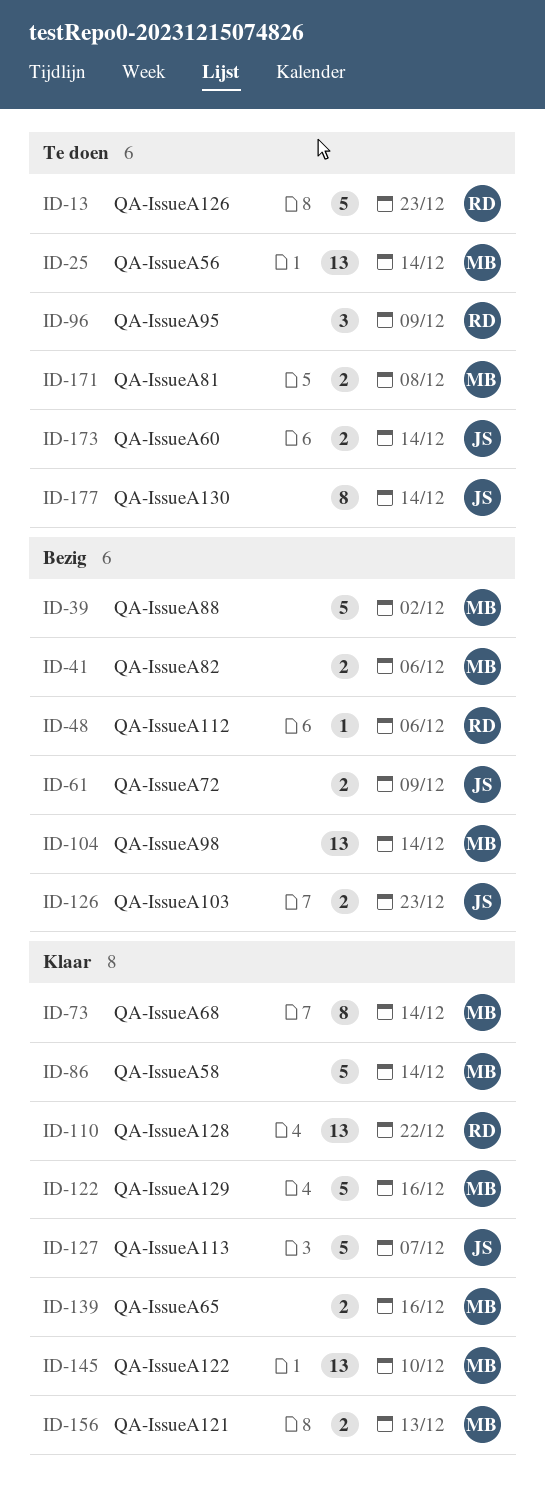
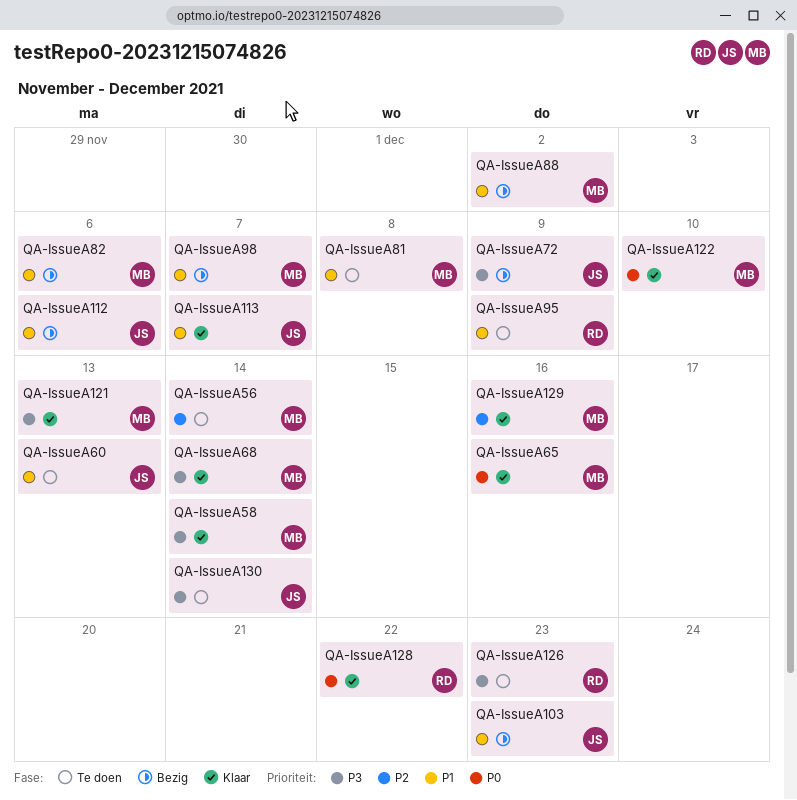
QA-IssueA112, owner: RD -> JS
QA-IssueA60, due: Dec 14 -> Dec 13
QA-IssueA98, due: Dec 14 -> Dec 7

